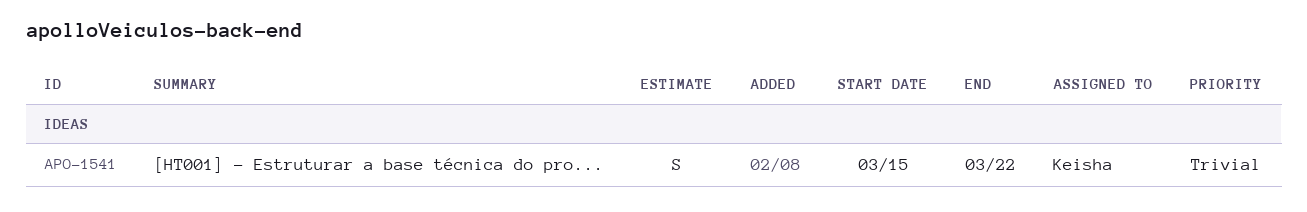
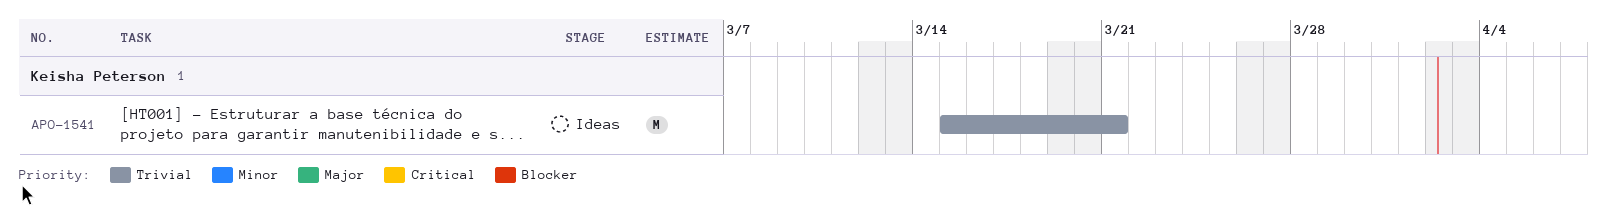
APO-1541, estimate: S -> M
APO-1541, due: Mar 22 -> Mar 21

